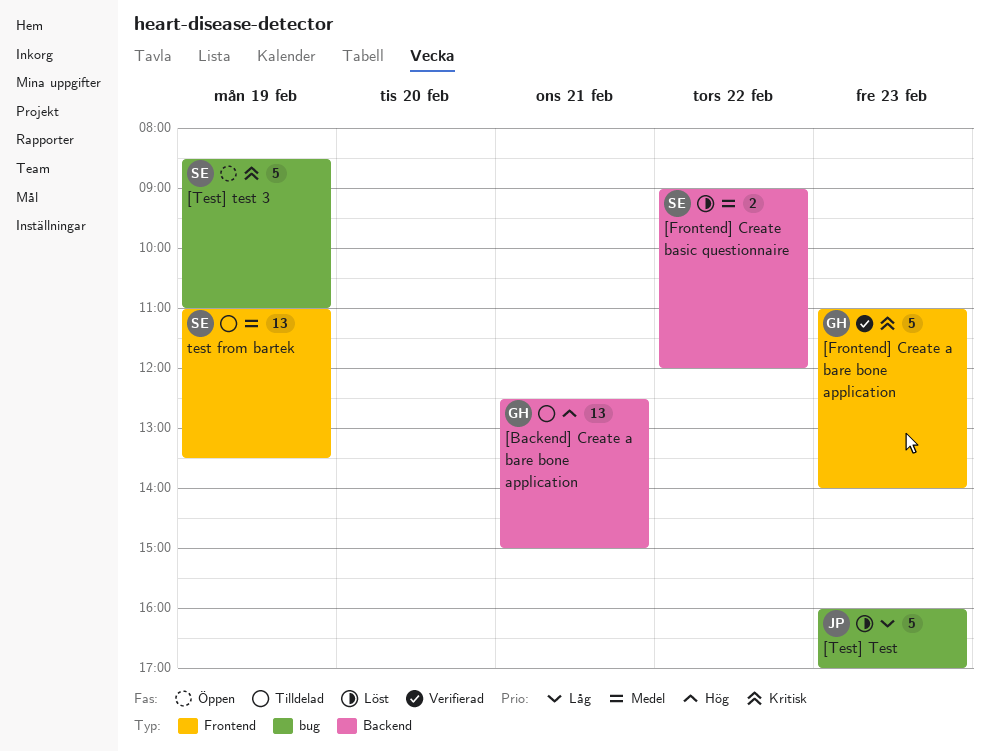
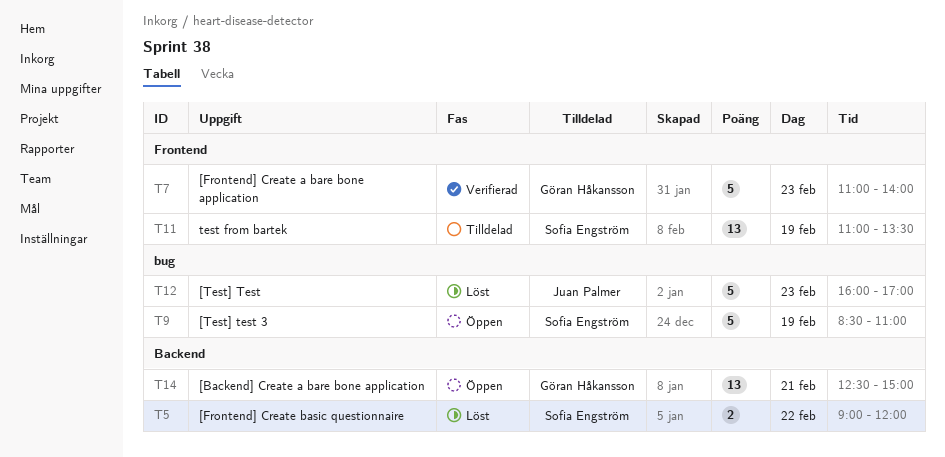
[Backend] Create a bare bone application, status: Tilldelad -> Öppen

